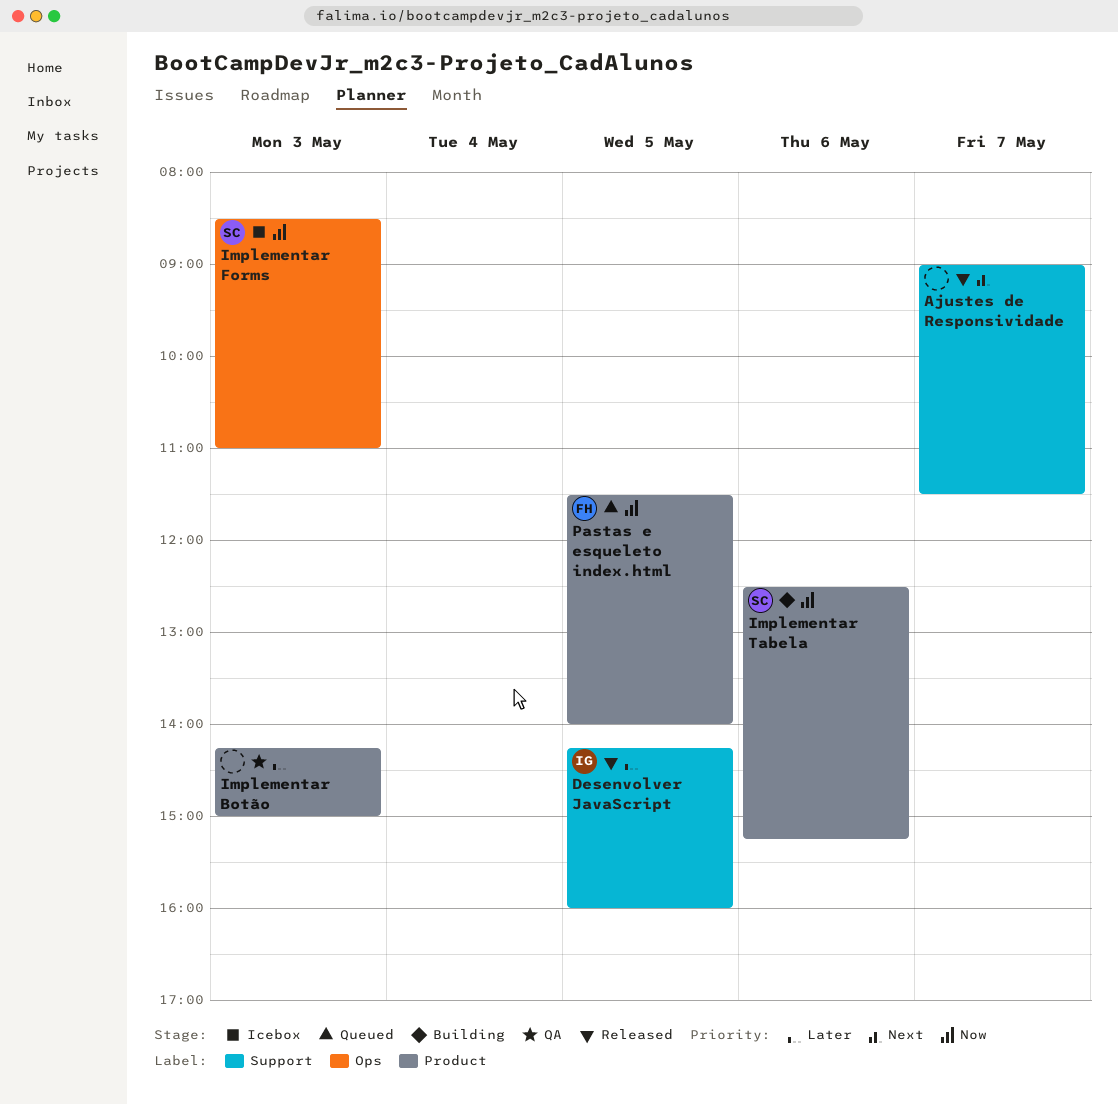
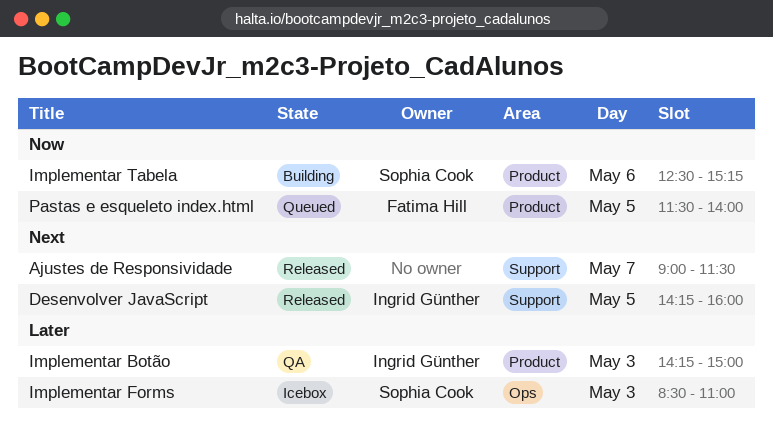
Desenvolver JavaScript, priority: Later -> Next
Implementar Botão, owner: none -> Ingrid Günther
Implementar Forms, priority: Now -> Later

